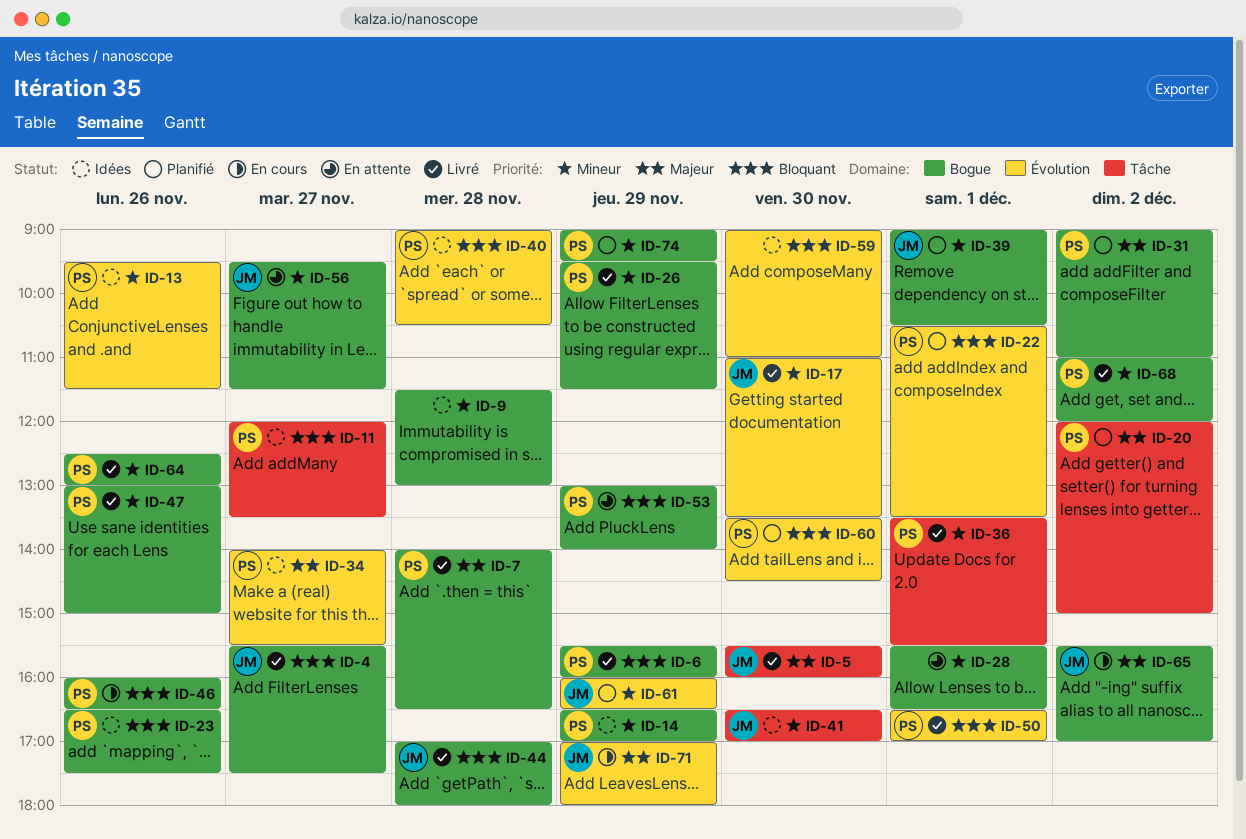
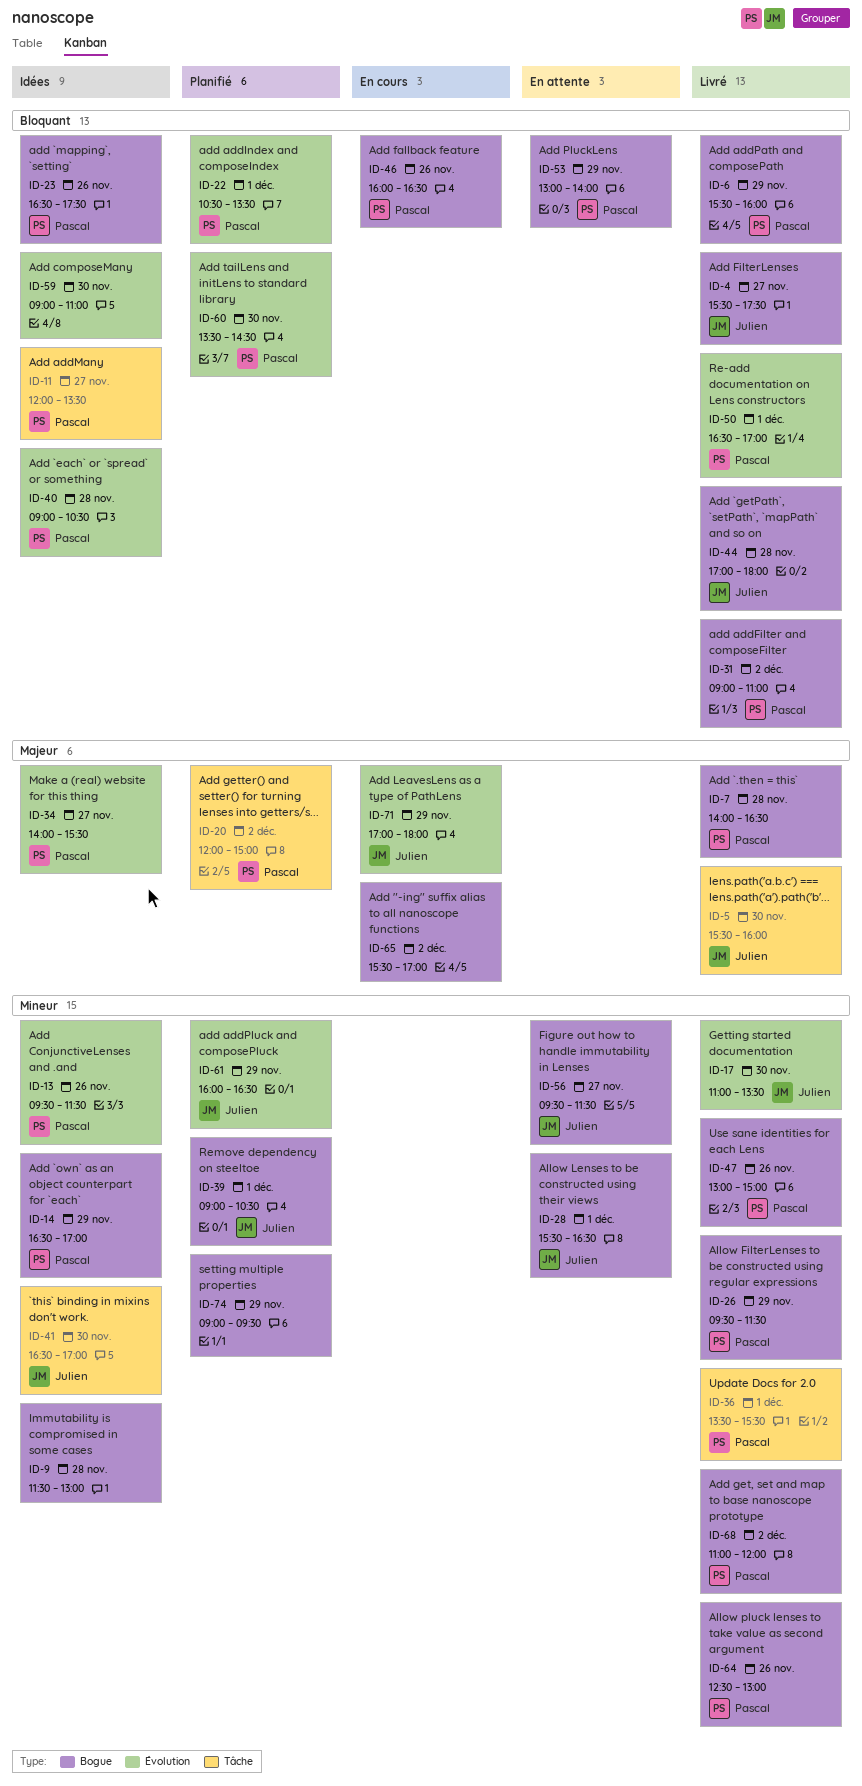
ID-28, owner: none -> Julien
ID-31, status: Planifié -> Livré
ID-31, priority: Majeur -> Bloquant
ID-65, owner: Julien -> none
ID-74, owner: Pascal -> none

